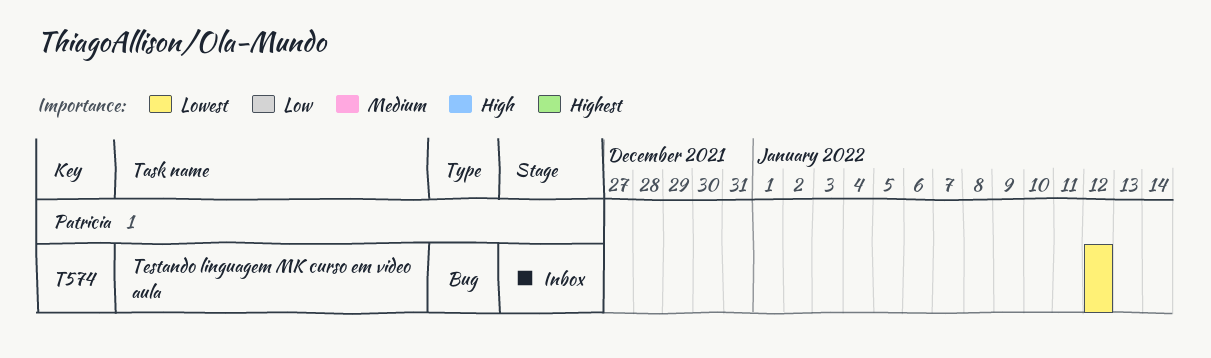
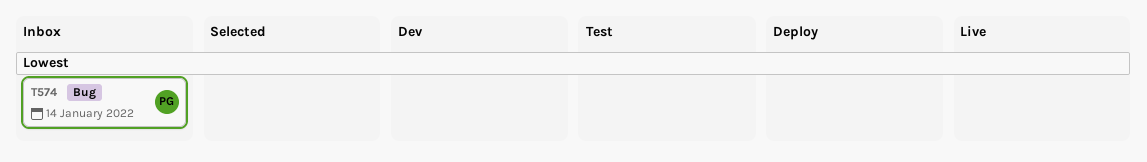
T574, due: Jan 12 -> Jan 14

